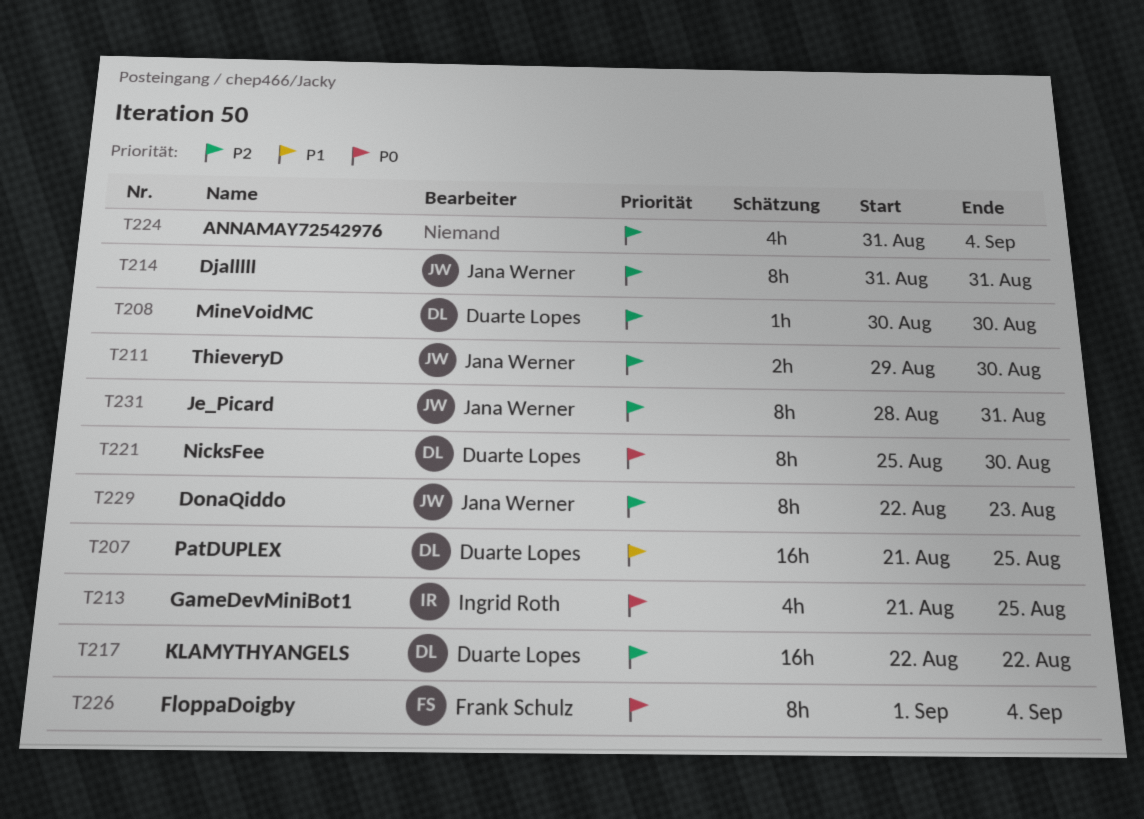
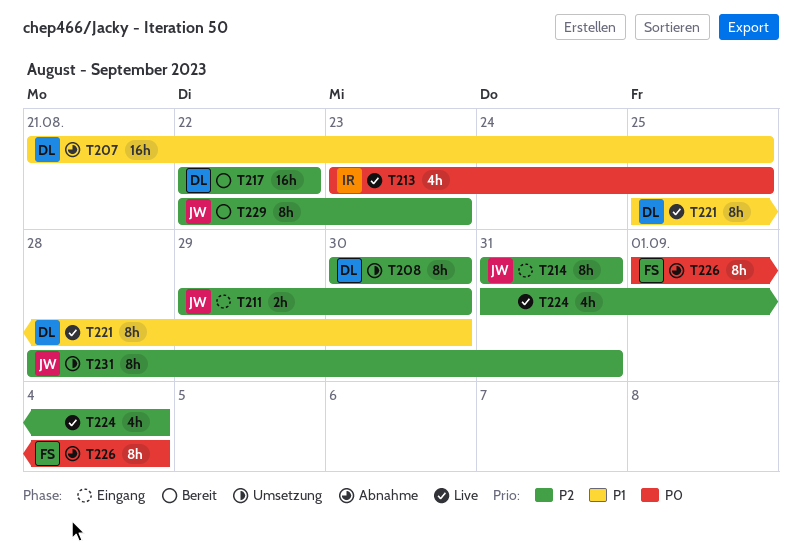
T208, estimate: 1h -> 8h
T213, start: Aug 21 -> Aug 23
T221, priority: P0 -> P1

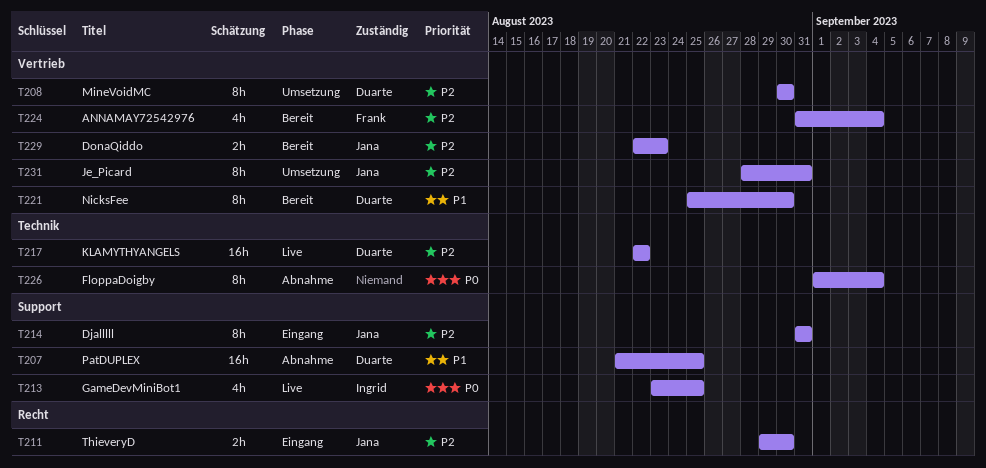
T217, status: Bereit -> Live
T221, status: Live -> Bereit
T224, status: Live -> Bereit
T224, owner: none -> Frank
T226, owner: Frank -> none
T229, estimate: 8h -> 2h

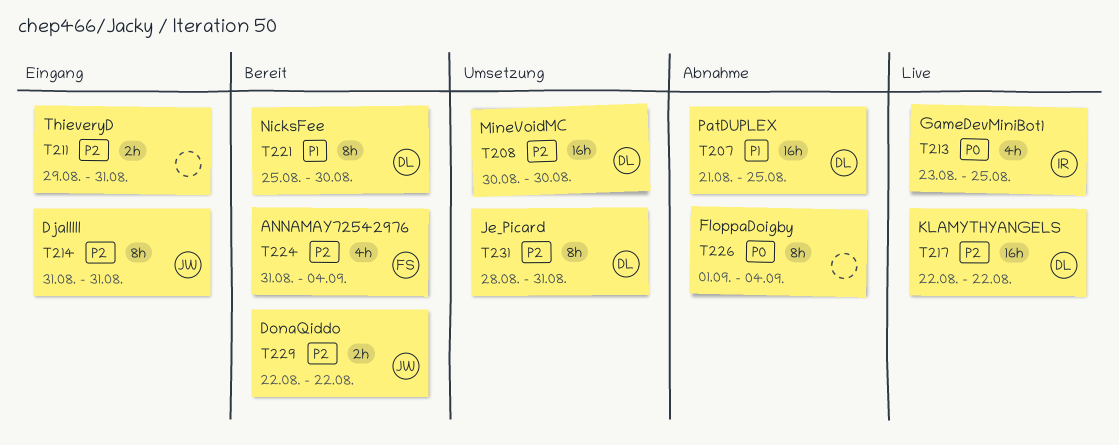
T208, estimate: 8h -> 16h
T211, owner: Jana -> none
T211, due: Aug 30 -> Aug 31
T229, due: Aug 23 -> Aug 22
T231, owner: Jana -> Duarte

